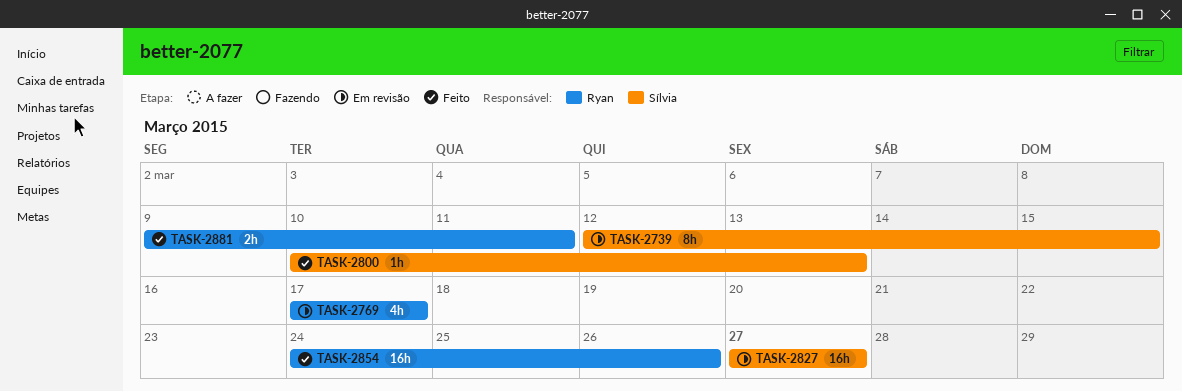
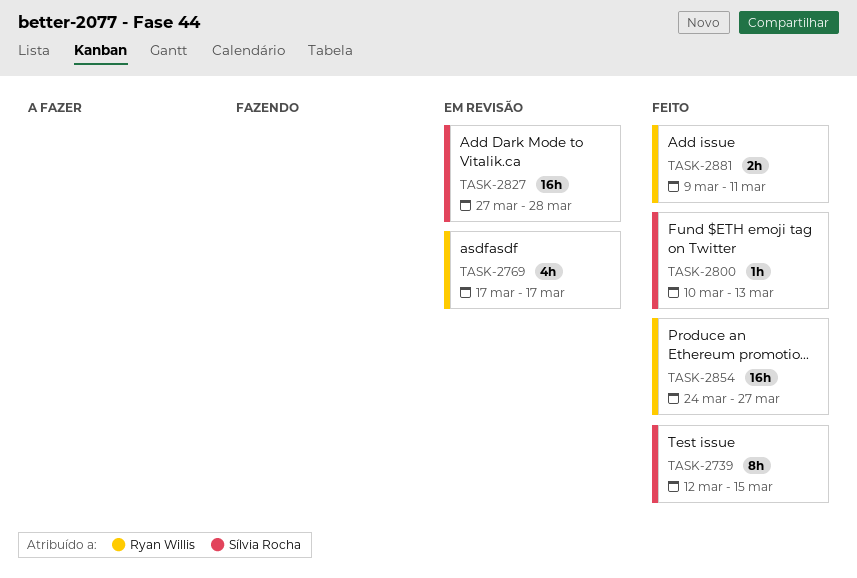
TASK-2739, status: Em revisão -> Feito
TASK-2827, due: Mar 27 -> Mar 28
TASK-2854, due: Mar 26 -> Mar 27

